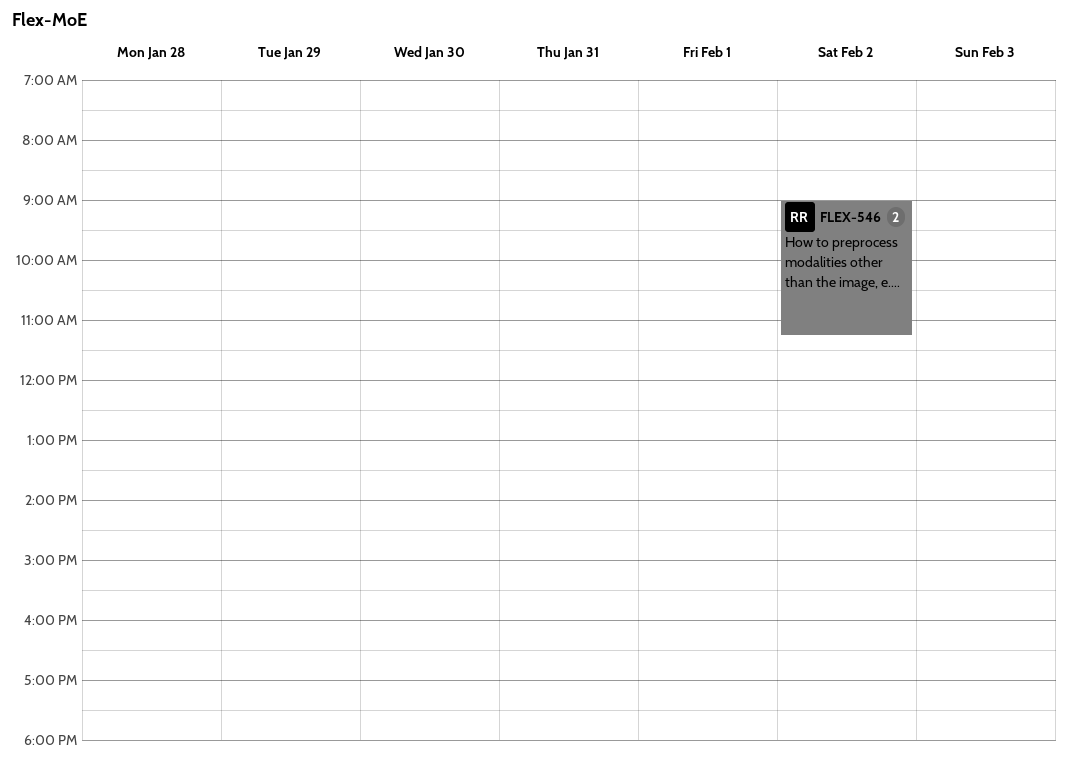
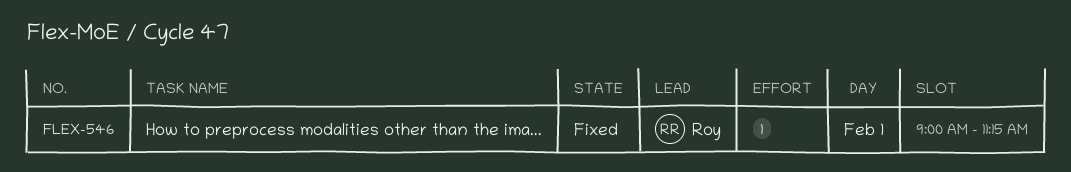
FLEX-546, estimate: 2 -> 1
FLEX-546, day: Feb 2 -> Feb 1

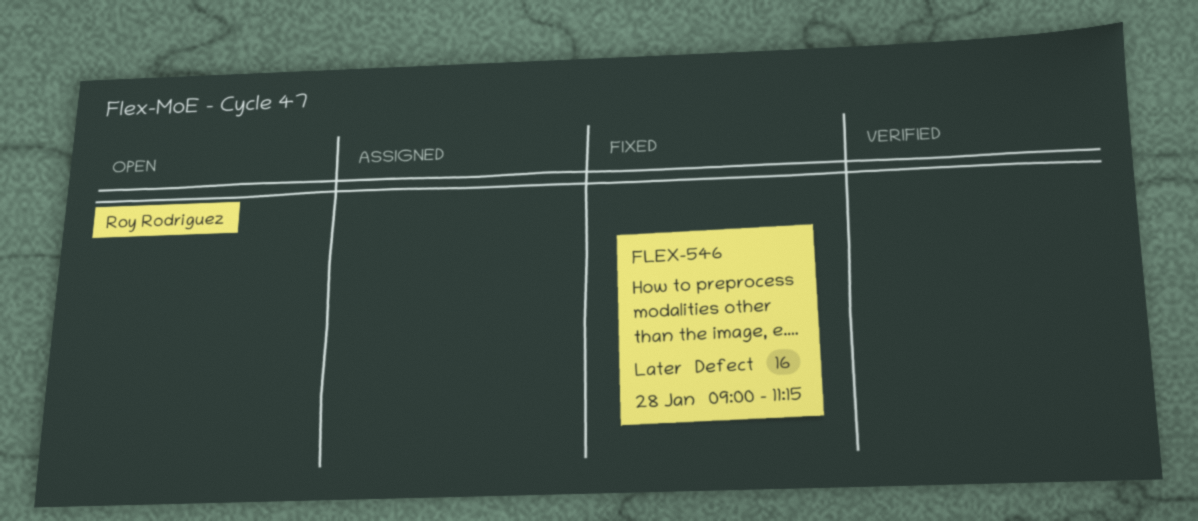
FLEX-546, estimate: 1 -> 16
FLEX-546, day: Feb 1 -> Jan 28

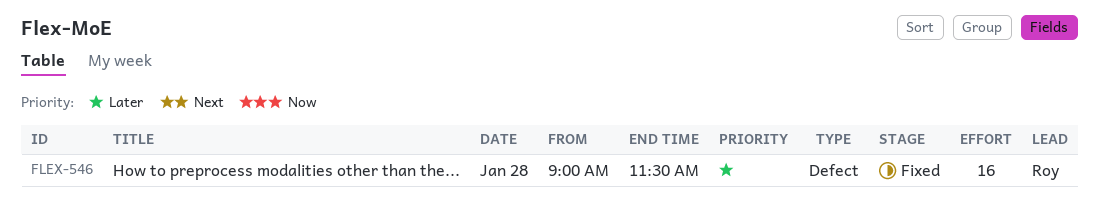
FLEX-546, ends: 11:15 -> 11:30

